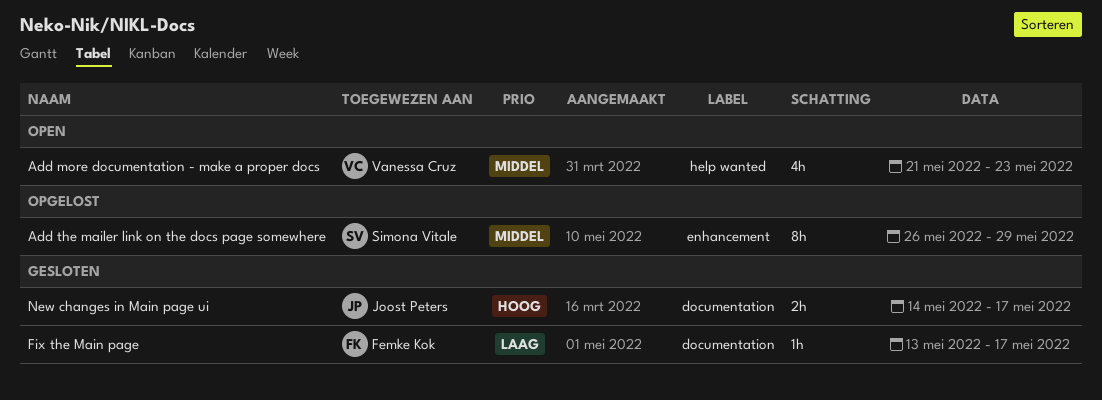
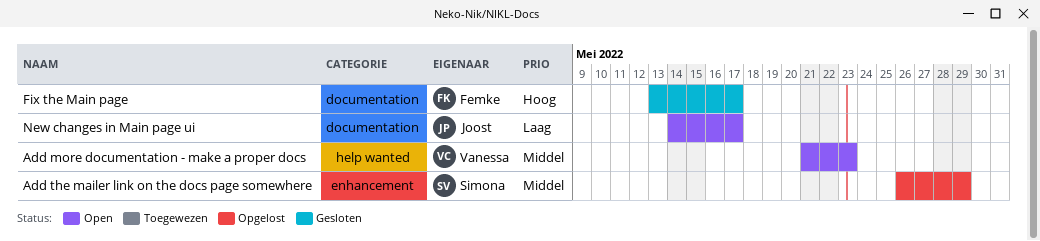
Fix the Main page, priority: Laag -> Hoog
New changes in Main page ui, status: Gesloten -> Open
New changes in Main page ui, priority: Hoog -> Laag

